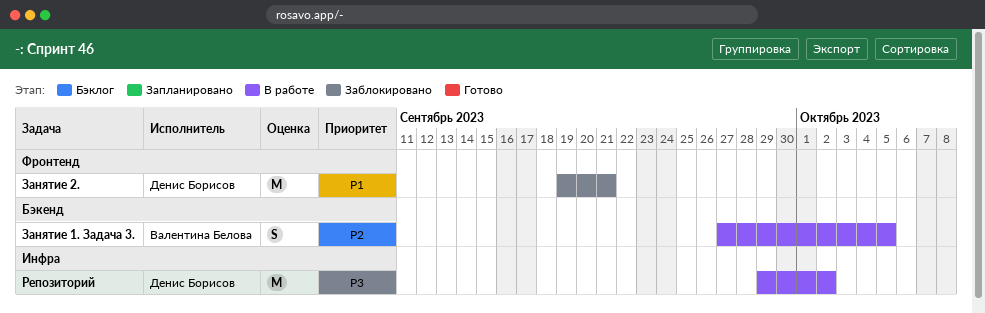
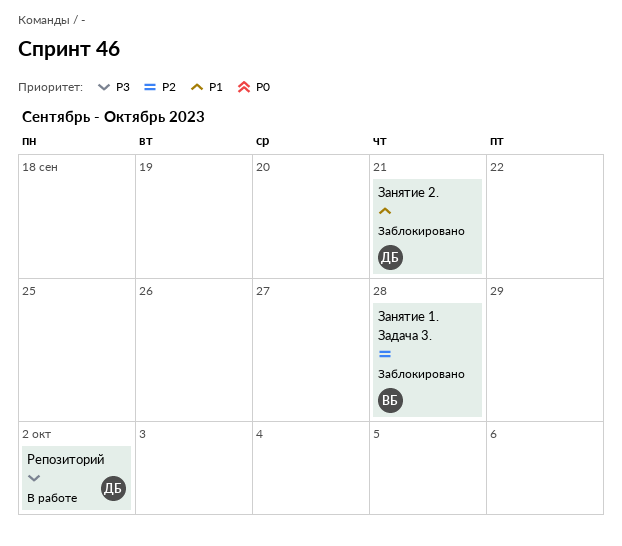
Занятие 1. Задача 3., status: В работе -> Заблокировано
Занятие 1. Задача 3., due: Oct 5 -> Sep 28

